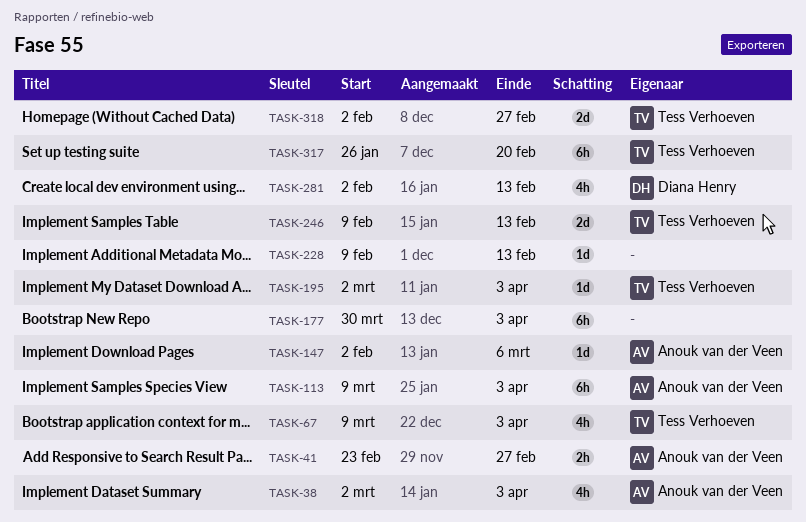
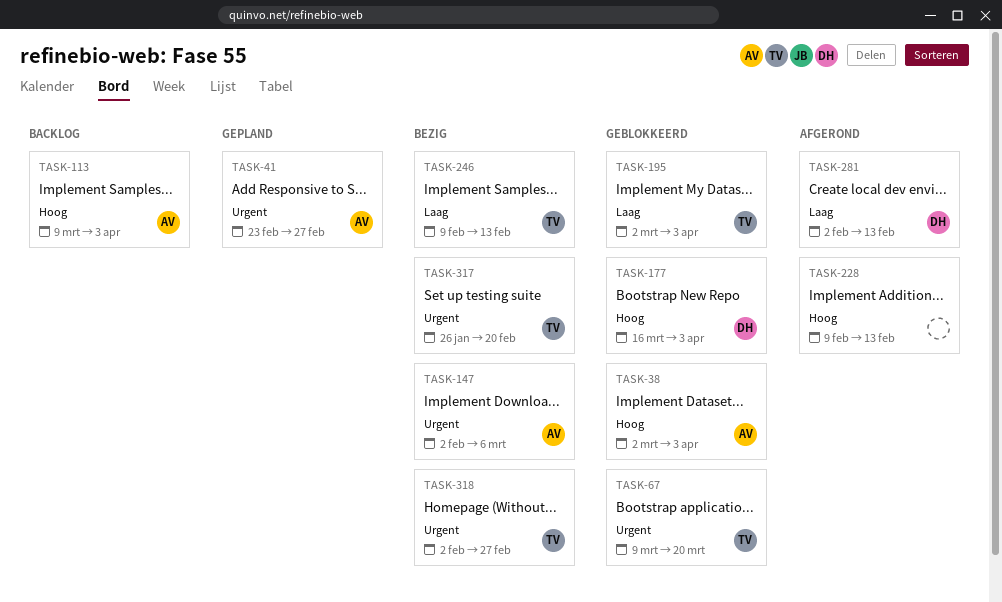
TASK-67, due: Apr 3 -> Mar 20
TASK-177, owner: none -> Diana Henry
TASK-177, start: Mar 30 -> Mar 16

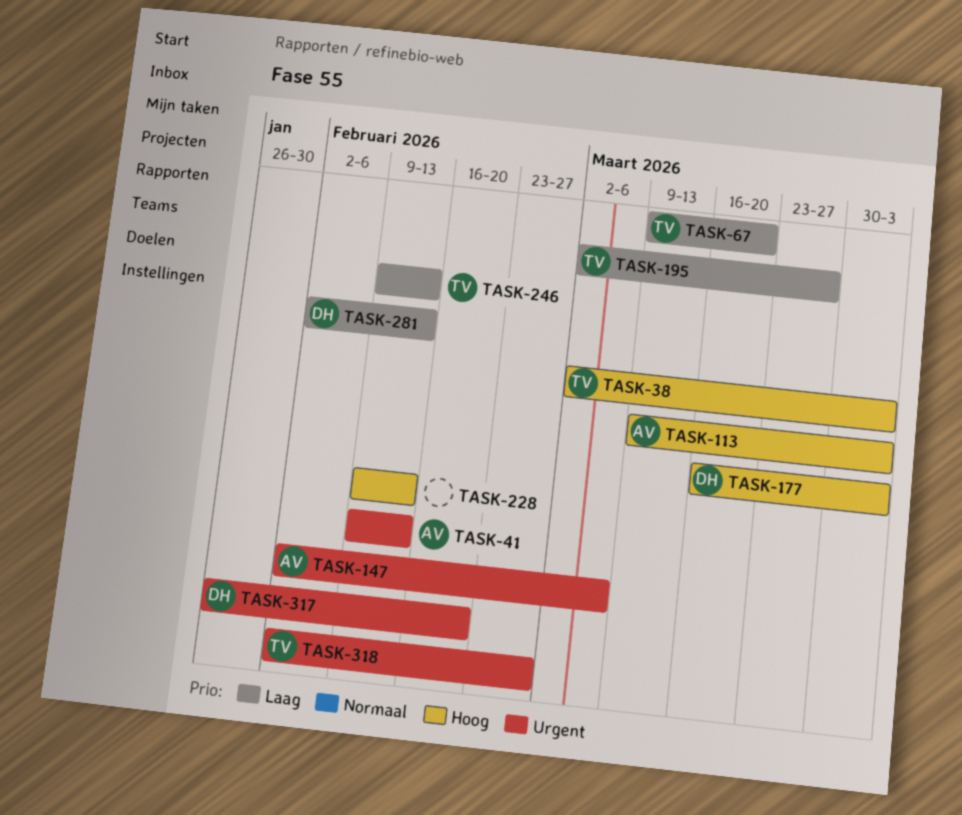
TASK-38, owner: AV -> TV
TASK-41, start: Feb 23 -> Feb 9
TASK-41, due: Feb 27 -> Feb 13
TASK-67, priority: Urgent -> Laag
TASK-195, due: Apr 3 -> Mar 27
TASK-317, owner: TV -> DH

